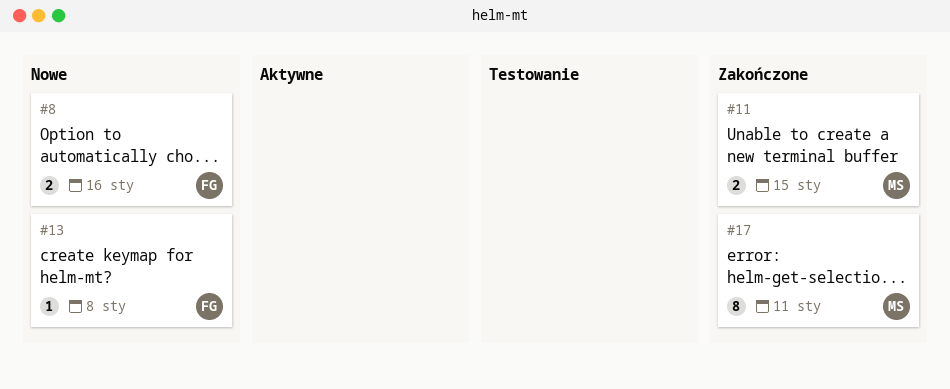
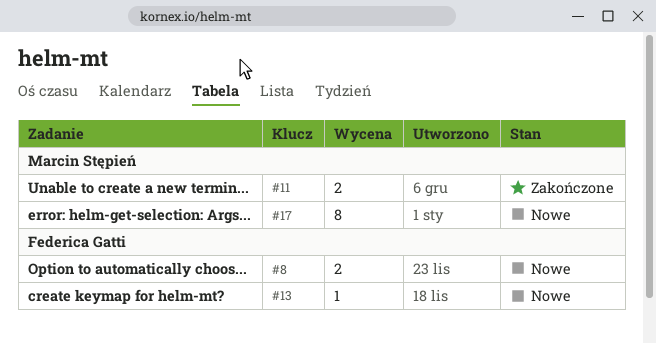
#17, status: Zakończone -> Nowe

